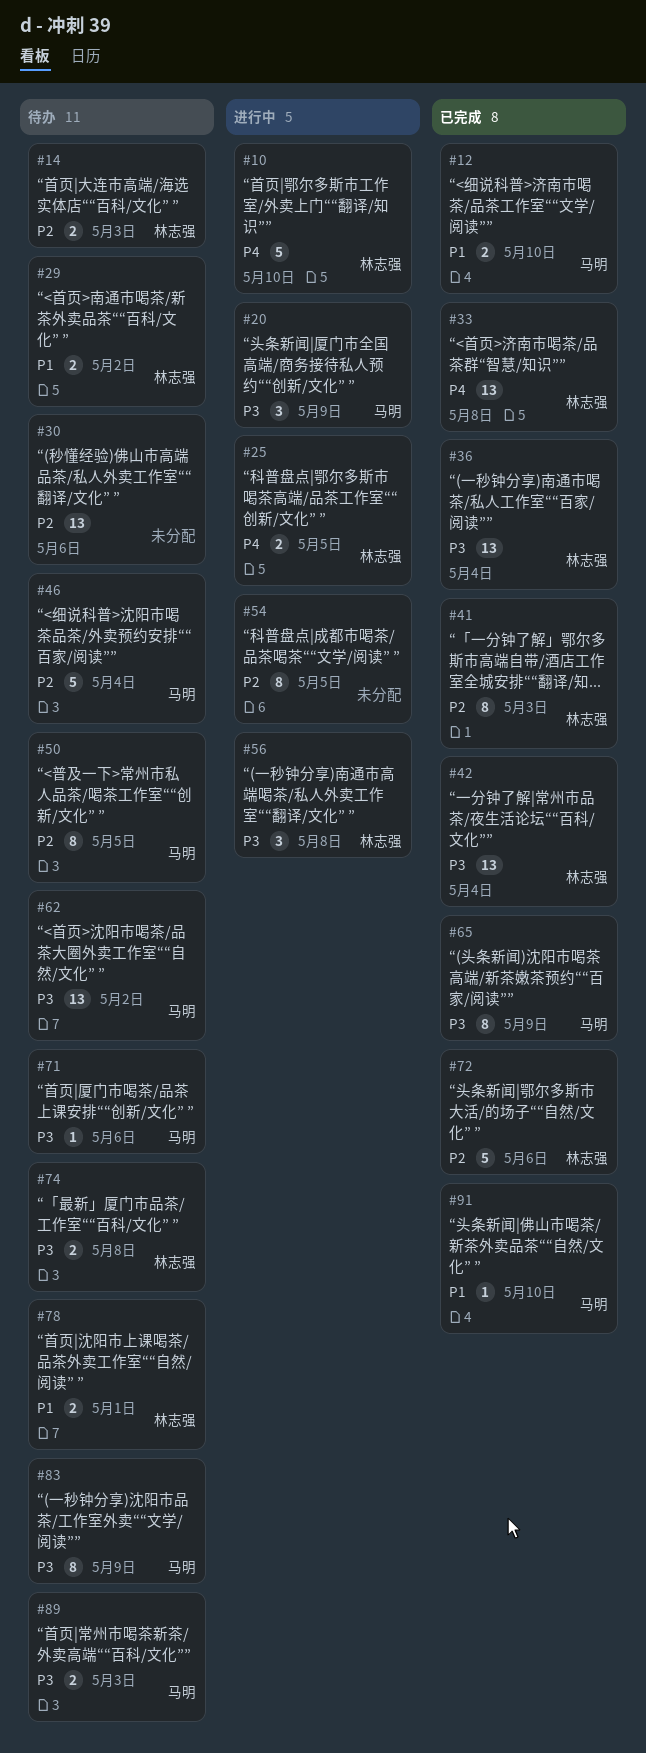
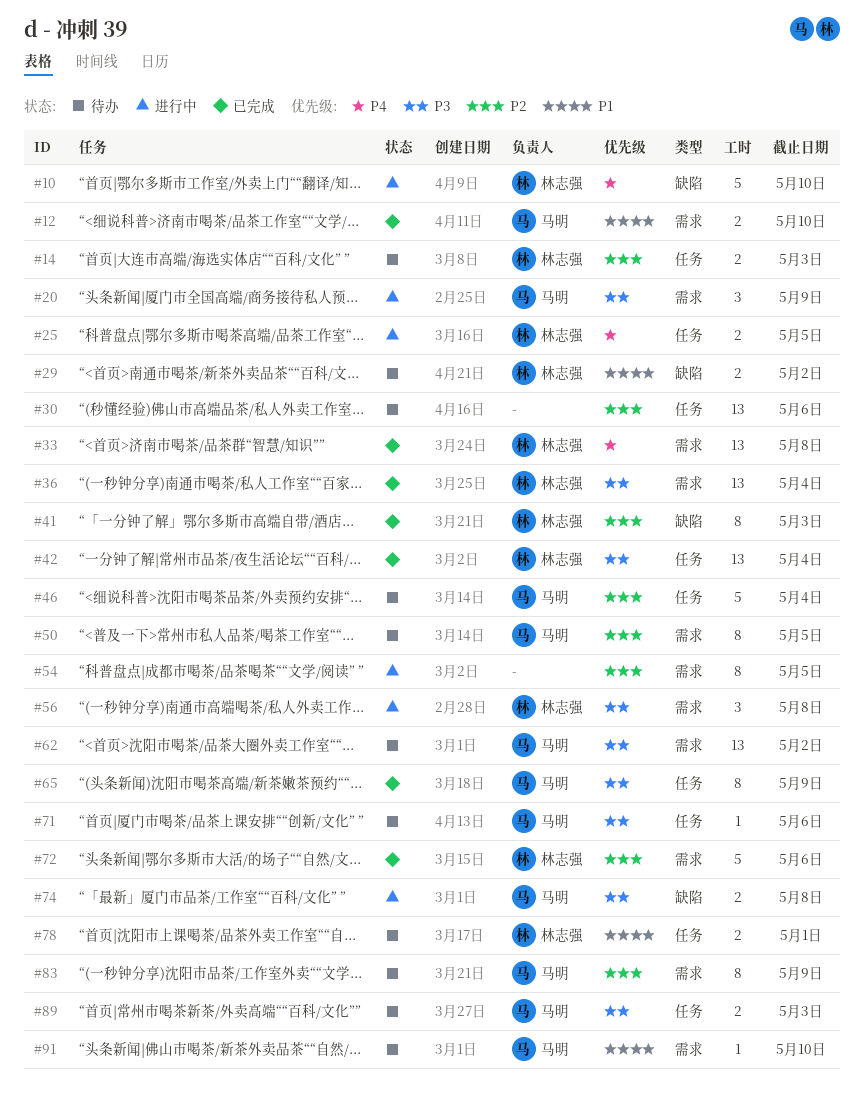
#74, status: 待办 -> 进行中
#74, owner: 林志强 -> 马明
#83, priority: P3 -> P2
#91, status: 已完成 -> 待办

